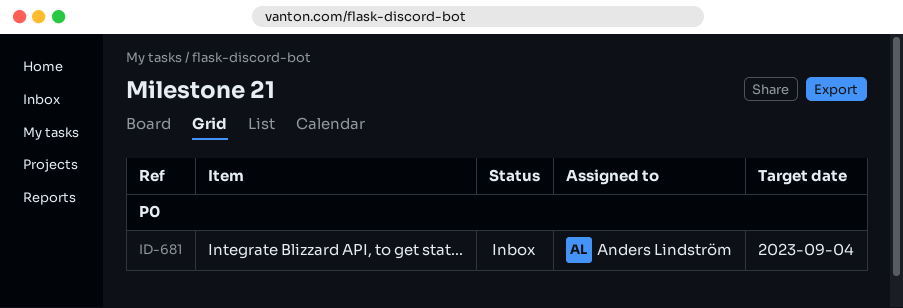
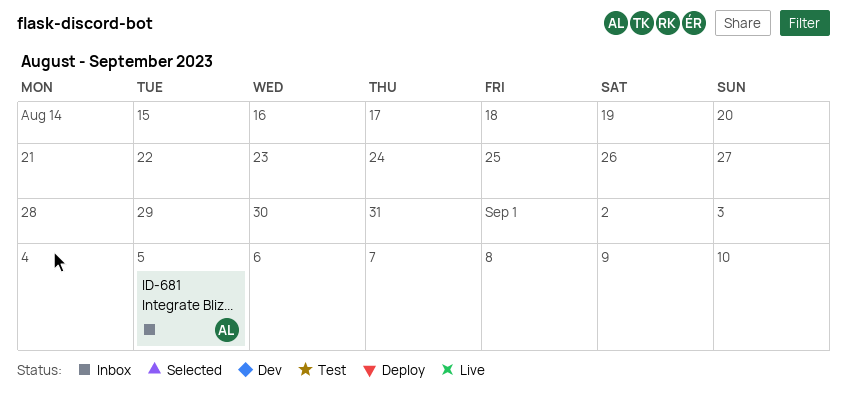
ID-681, due: Sep 4 -> Sep 5

